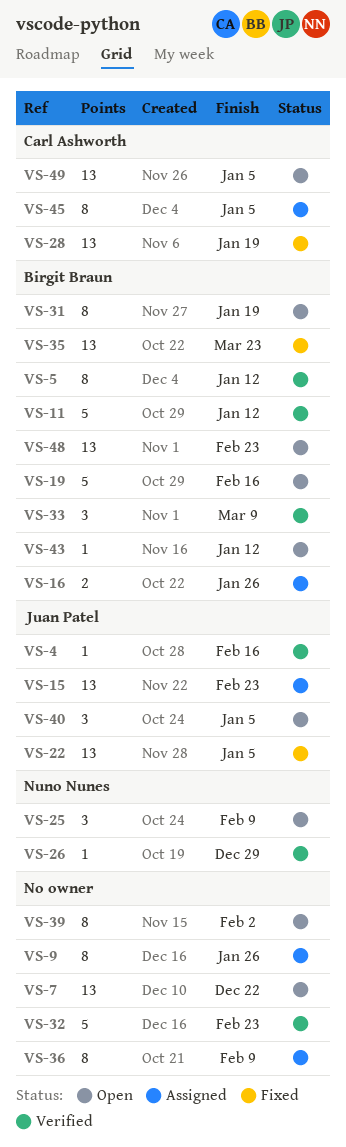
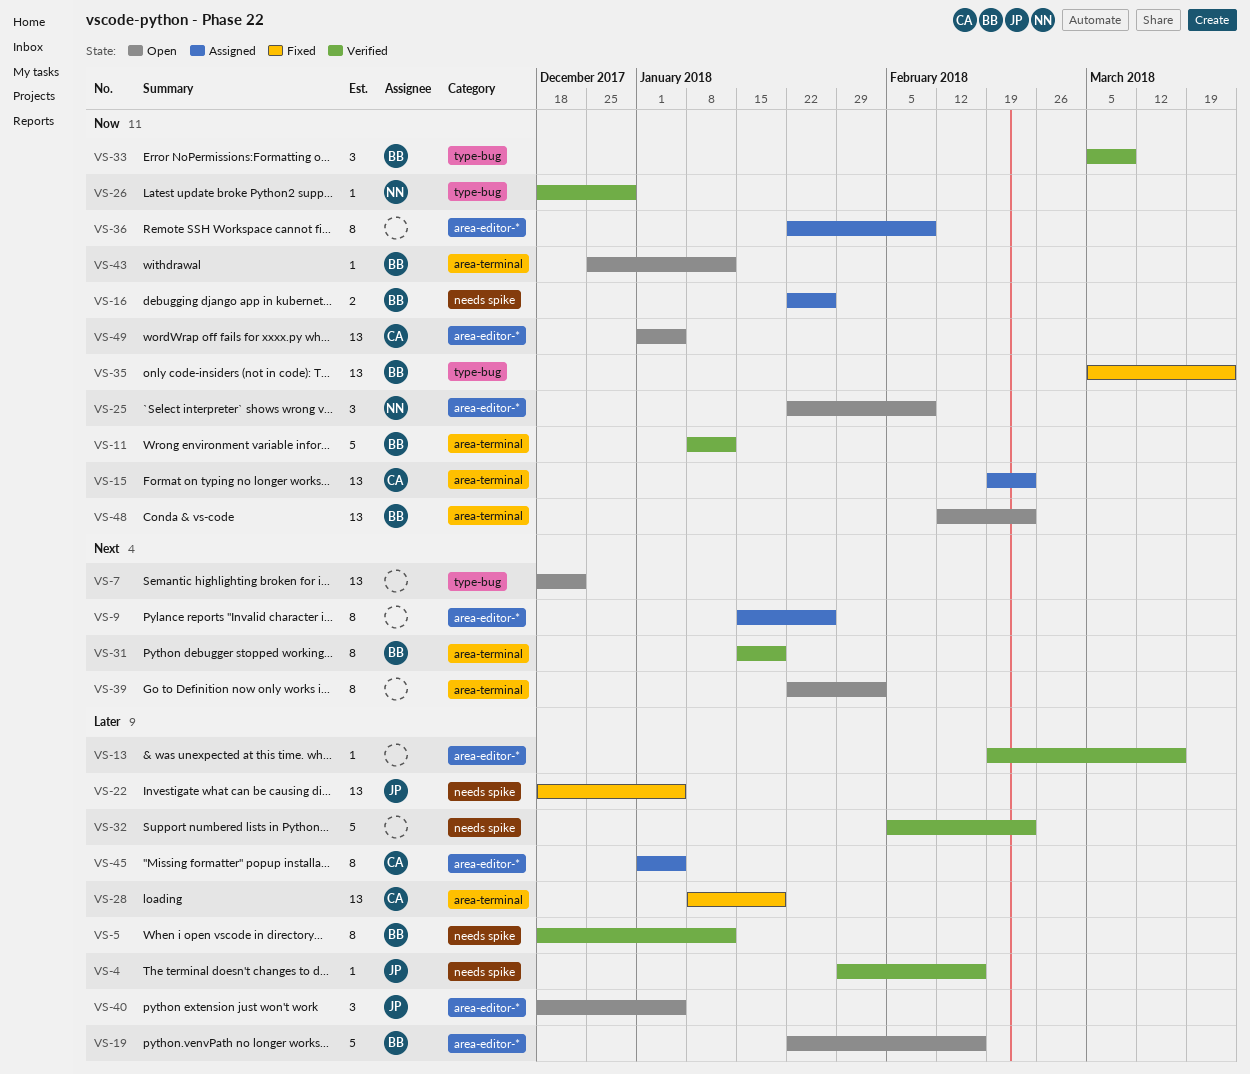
VS-13: none -> present
VS-15, owner: Juan Patel -> Carl Ashworth
VS-31, status: Open -> Verified

